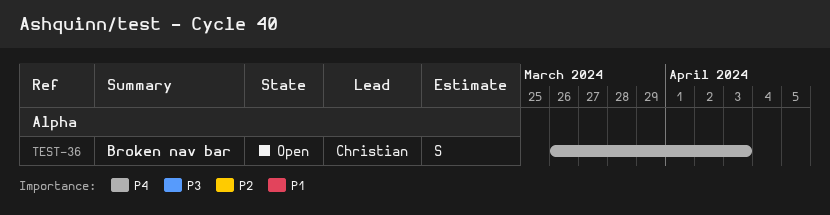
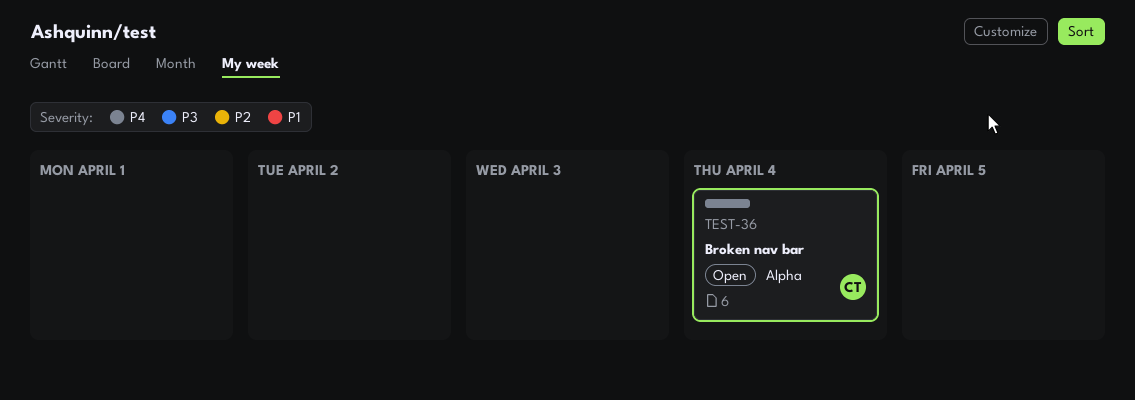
TEST-36, due: Apr 3 -> Apr 4

